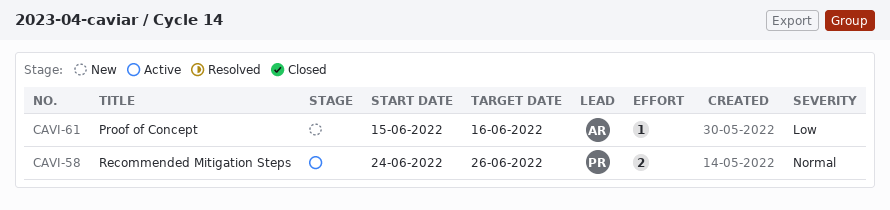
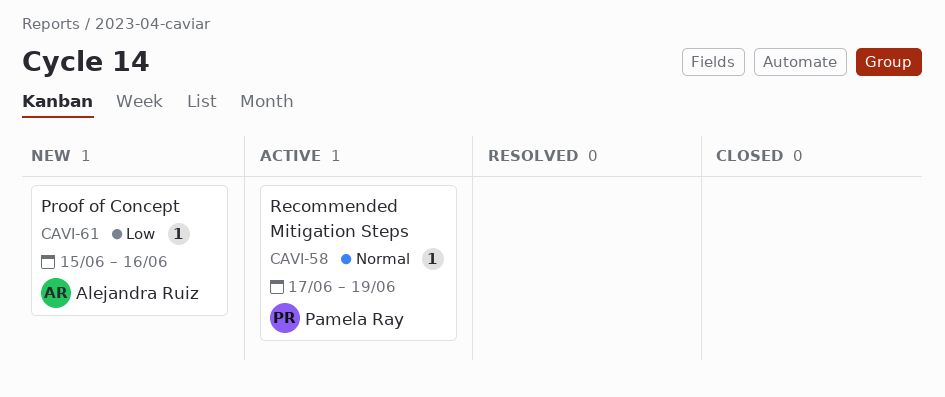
CAVI-58, estimate: 2 -> 1
CAVI-58, start: Jun 24 -> Jun 17
CAVI-58, due: Jun 26 -> Jun 19

